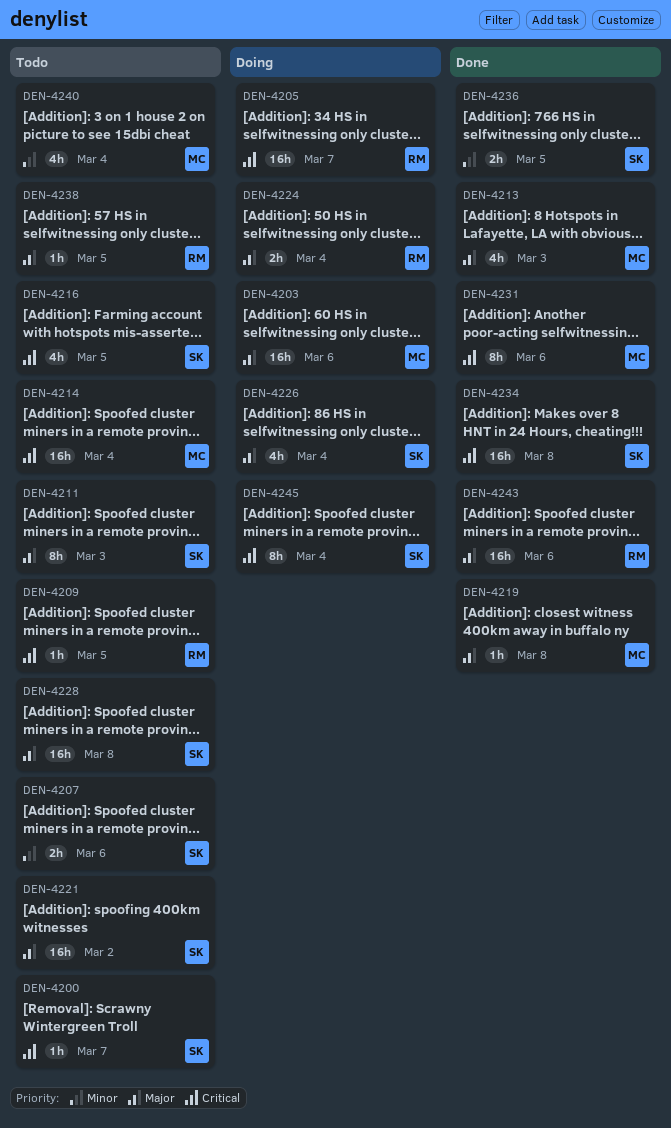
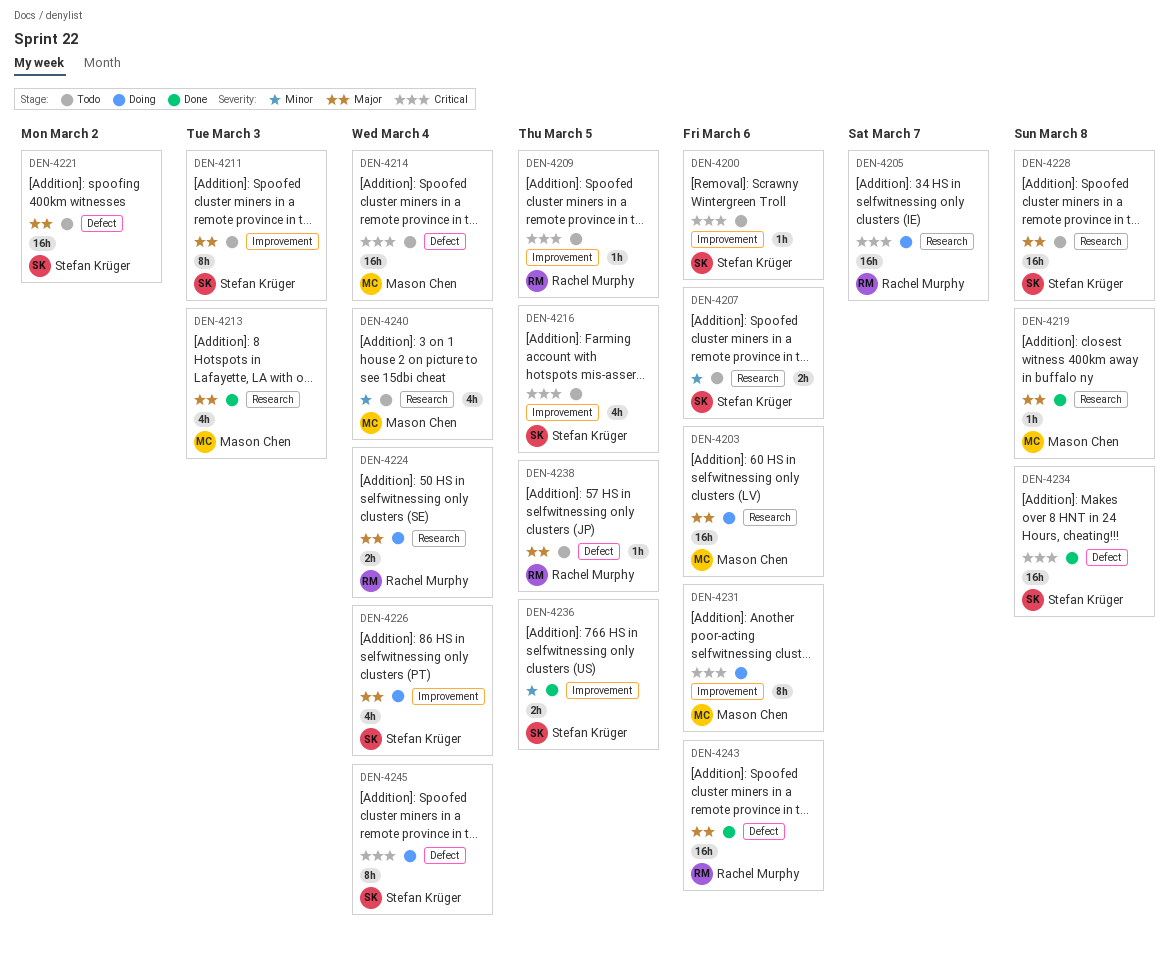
DEN-4200, due: Mar 7 -> Mar 6
DEN-4231, status: Done -> Doing

